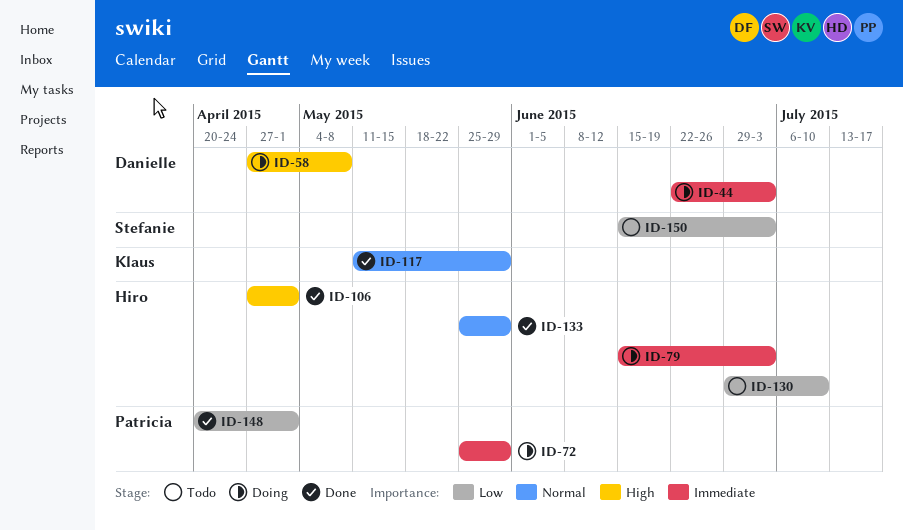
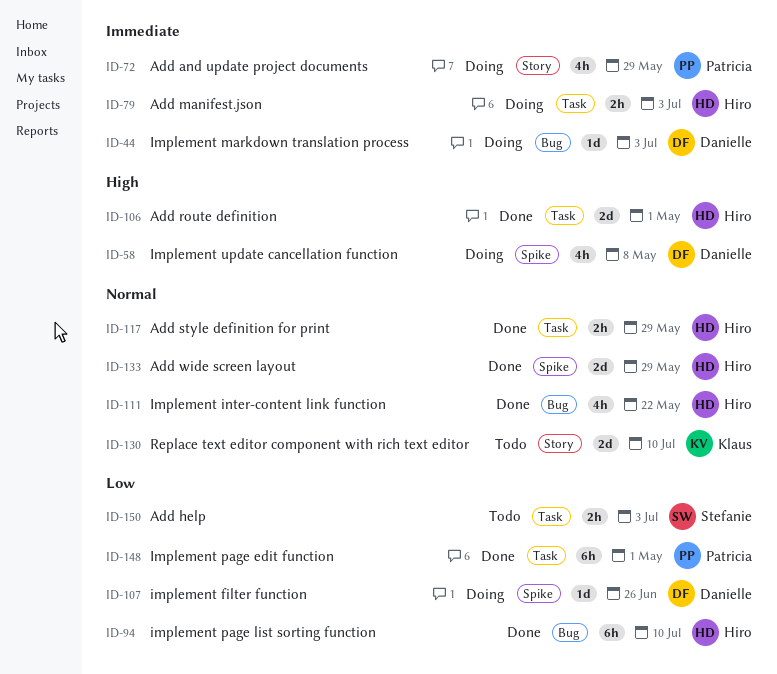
ID-94: none -> present
ID-107: none -> present
ID-111: none -> present
ID-117, owner: Klaus -> Hiro
ID-130, owner: Hiro -> Klaus
ID-130, priority: Low -> Normal

